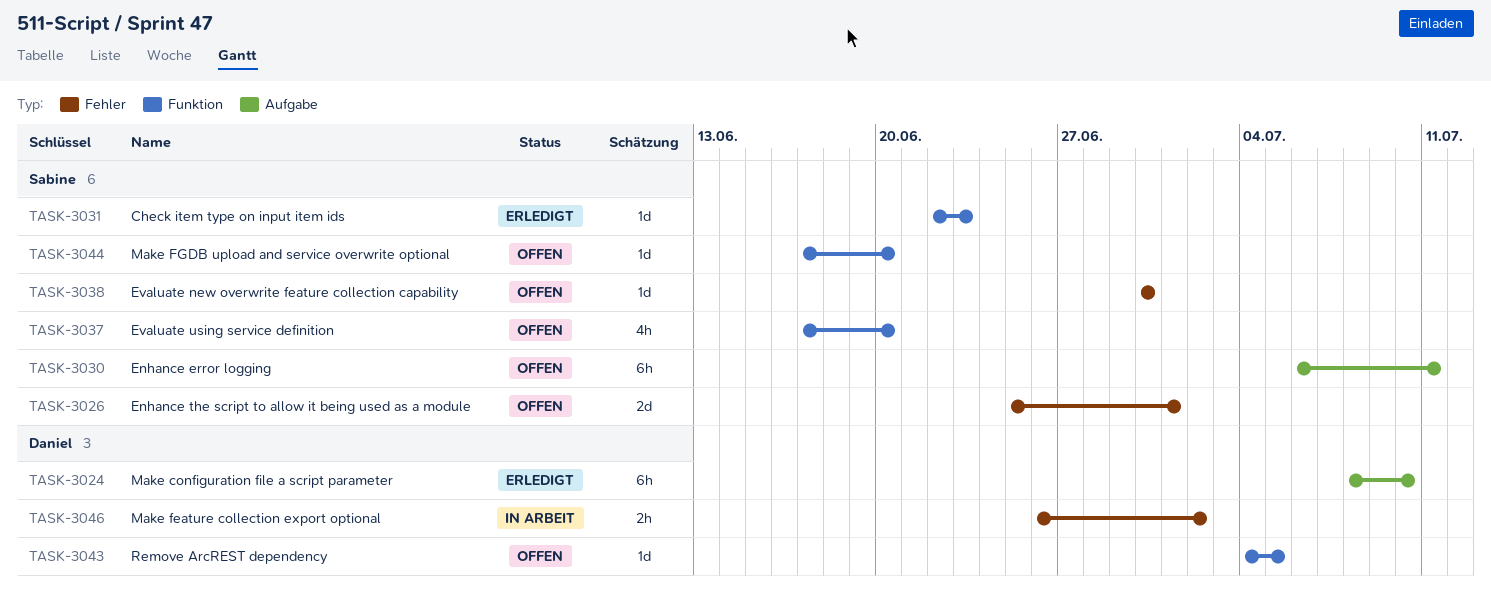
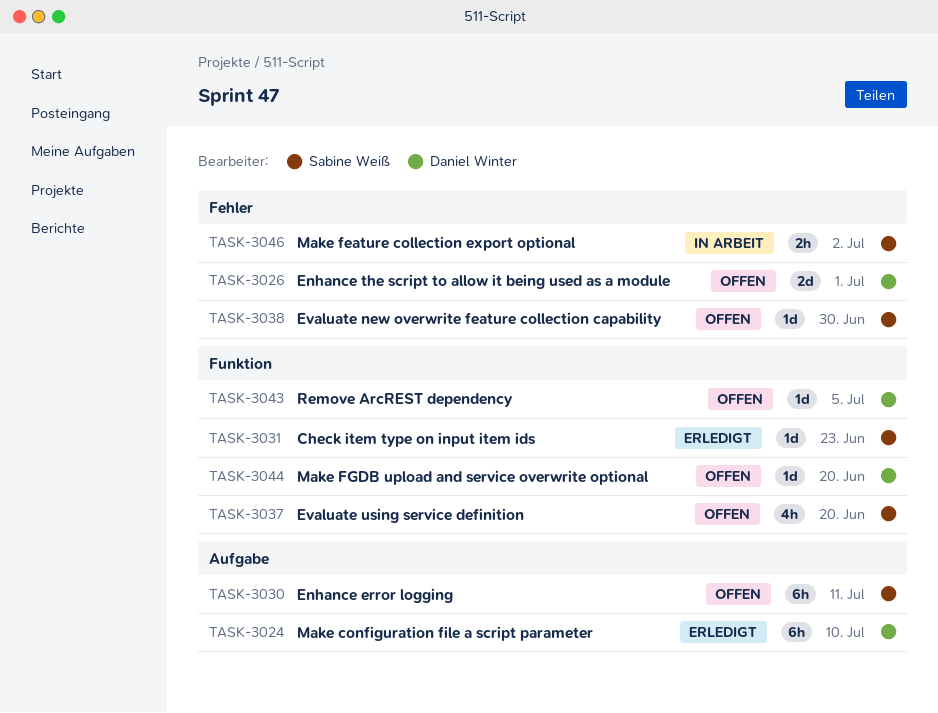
TASK-3026, owner: Sabine Weiß -> Daniel Winter
TASK-3044, owner: Sabine Weiß -> Daniel Winter
TASK-3046, owner: Daniel Winter -> Sabine Weiß

